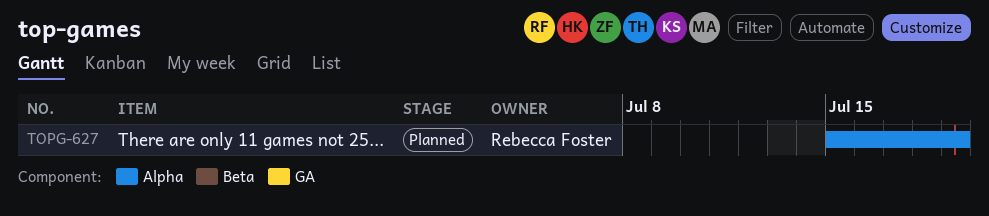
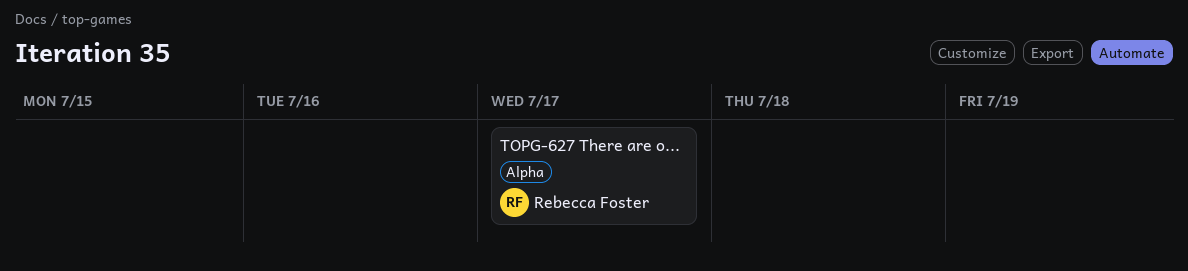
TOPG-627, due: Jul 19 -> Jul 17

